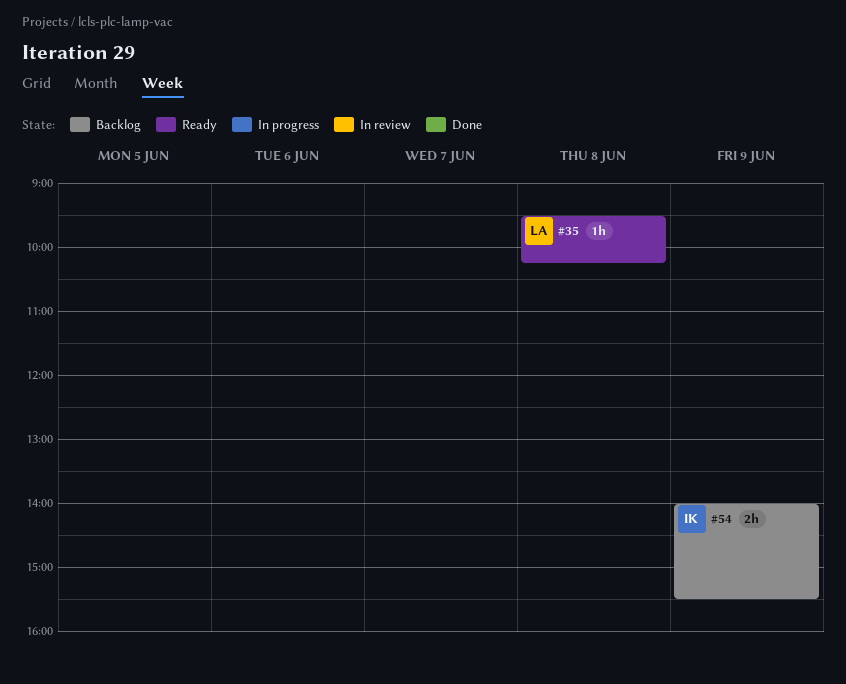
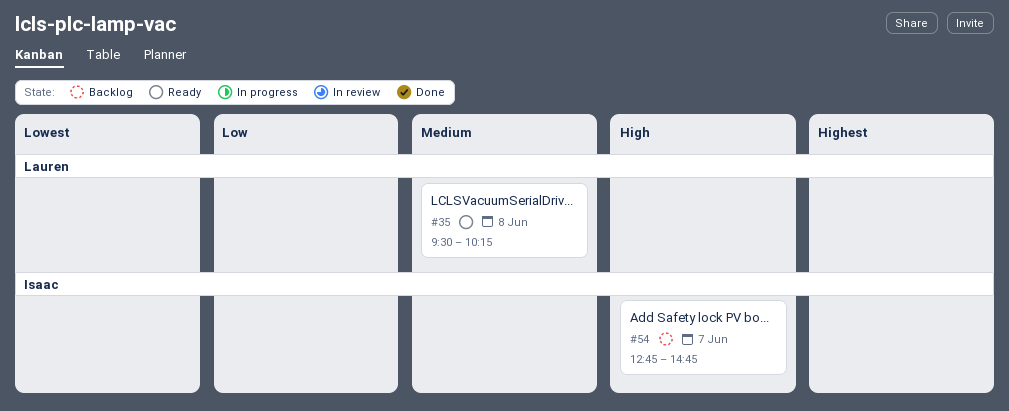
#54, day: Jun 9 -> Jun 7
#54, begins: 14:00 -> 12:45
#54, ends: 15:30 -> 14:45

